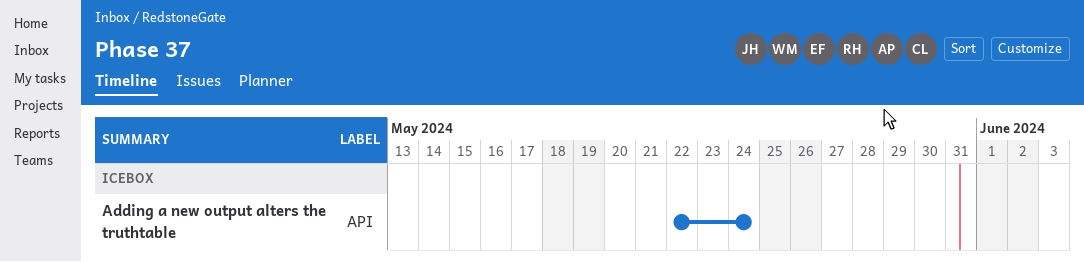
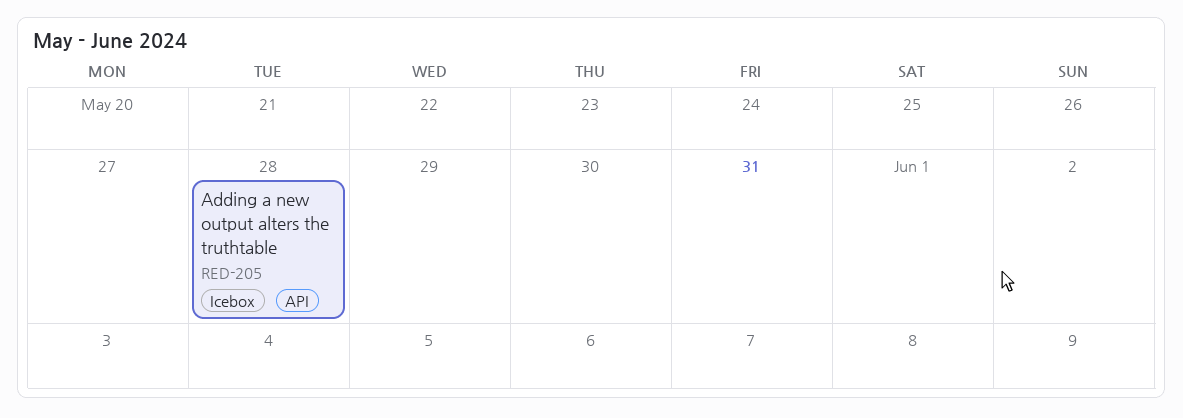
Adding a new output alters the truthtable, due: May 24 -> May 28

